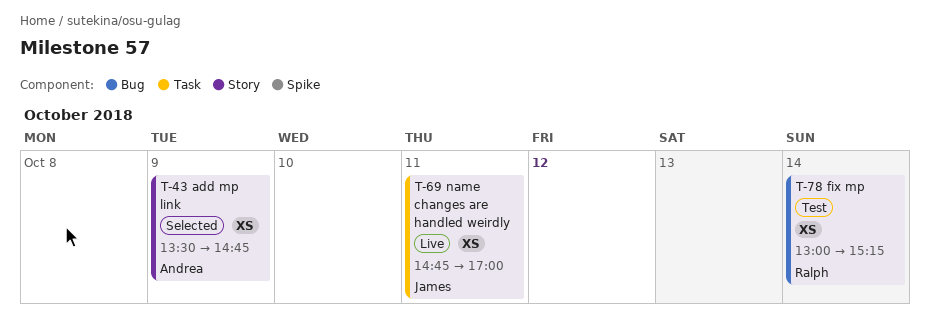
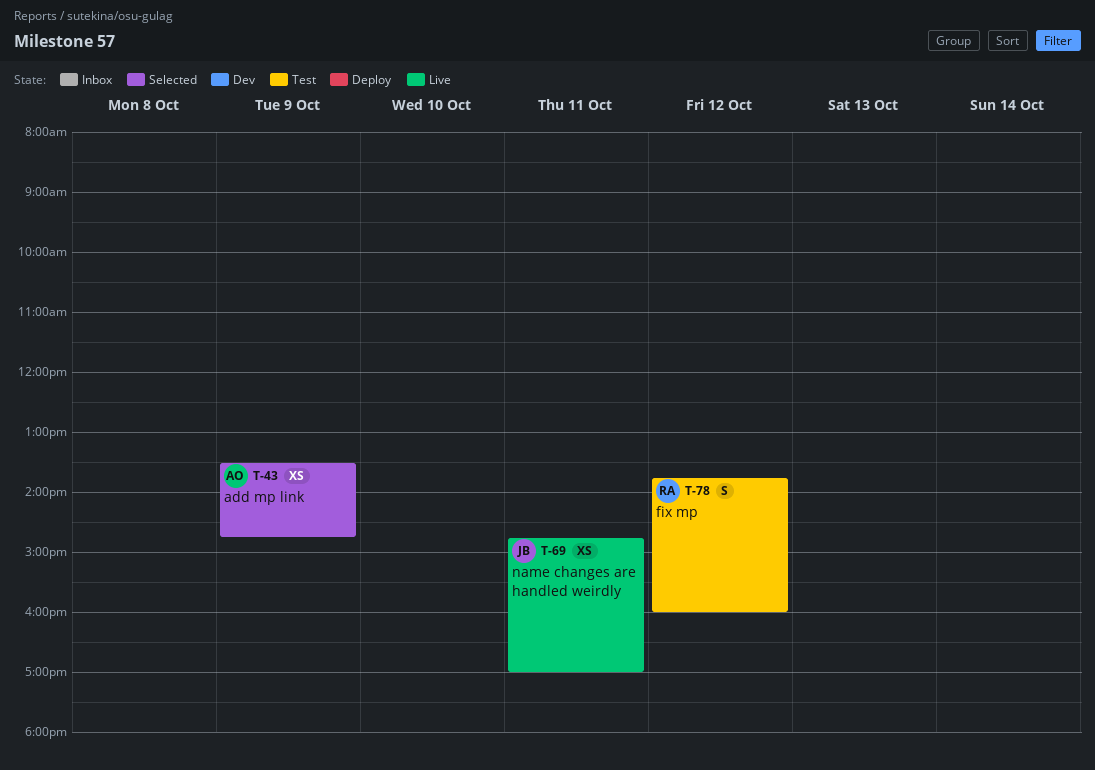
T-78, estimate: XS -> S
T-78, day: Oct 14 -> Oct 12
T-78, begins: 13:00 -> 13:45
T-78, ends: 15:15 -> 16:00

